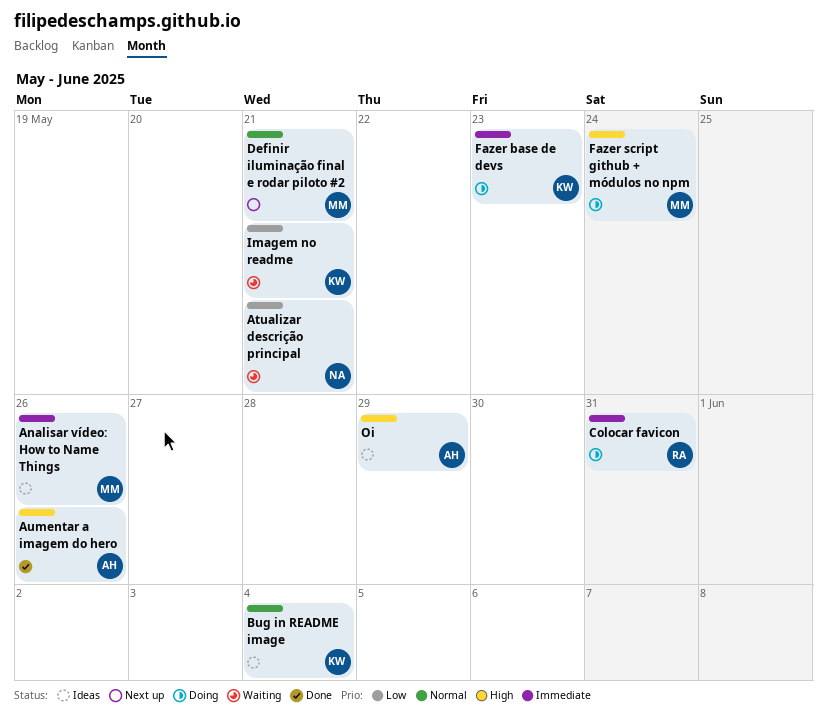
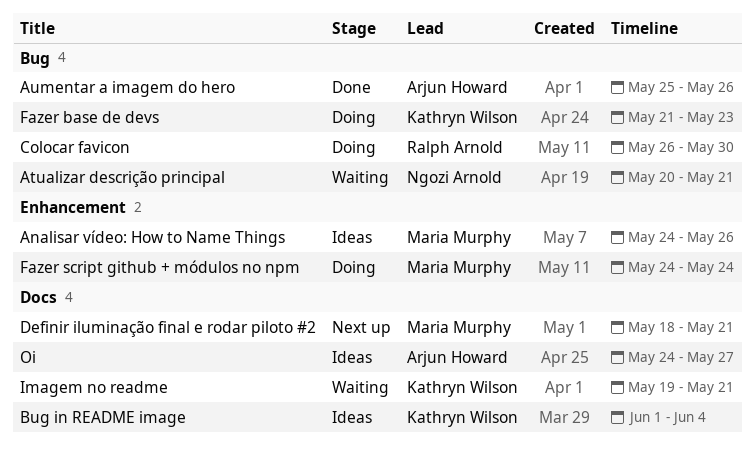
Colocar favicon, due: May 31 -> May 30
Oi, due: May 29 -> May 27

